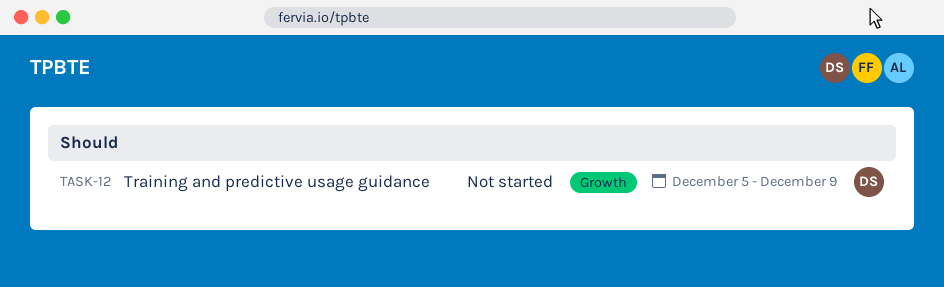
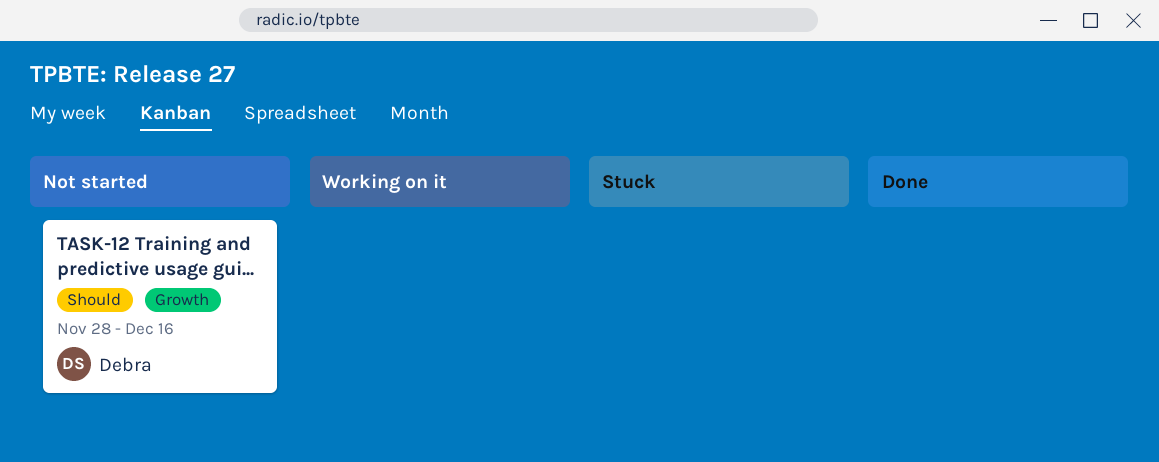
TASK-12, start: Dec 5 -> Nov 28
TASK-12, due: Dec 9 -> Dec 16

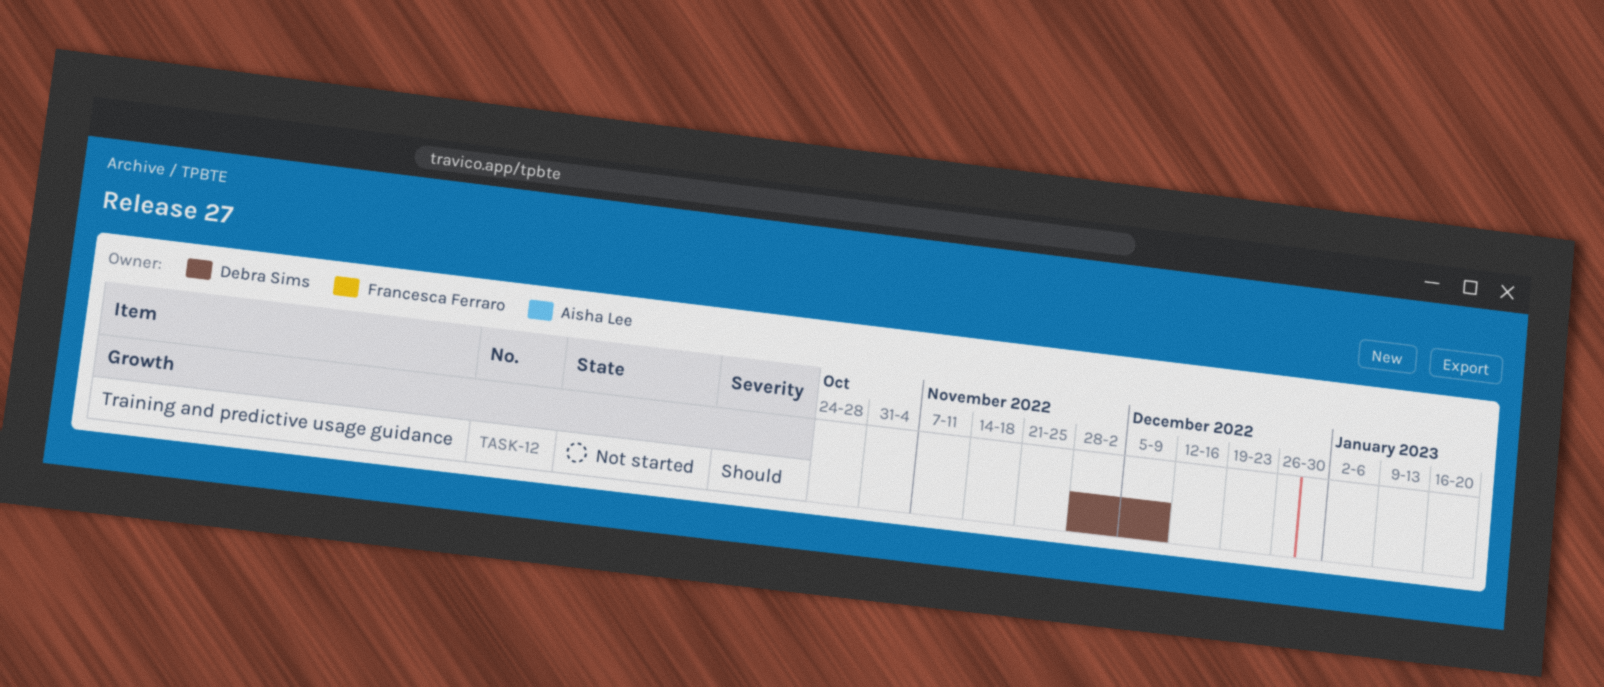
TASK-12, due: Dec 16 -> Dec 9

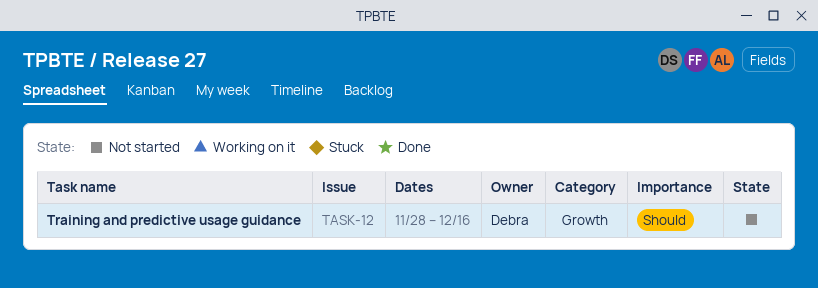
TASK-12, due: Dec 9 -> Dec 16

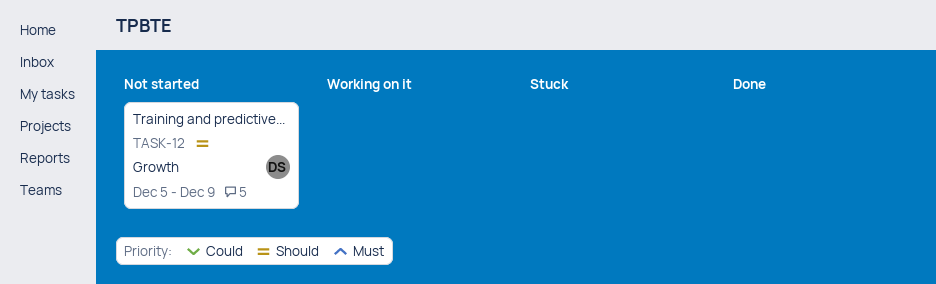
TASK-12, start: Nov 28 -> Dec 5
TASK-12, due: Dec 16 -> Dec 9

